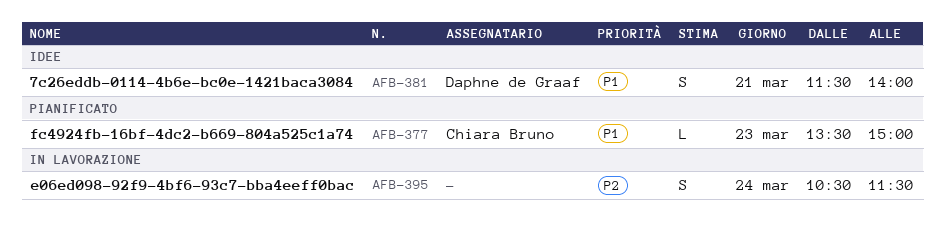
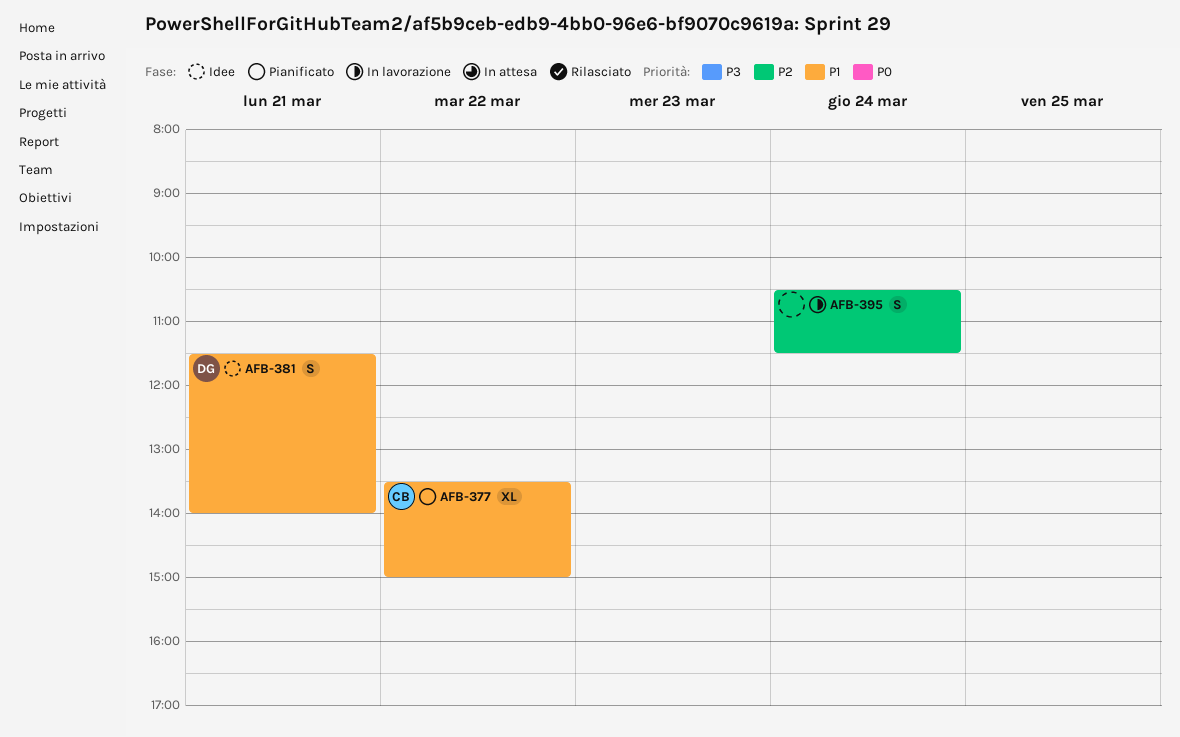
AFB-377, estimate: L -> XL
AFB-377, day: Mar 23 -> Mar 22

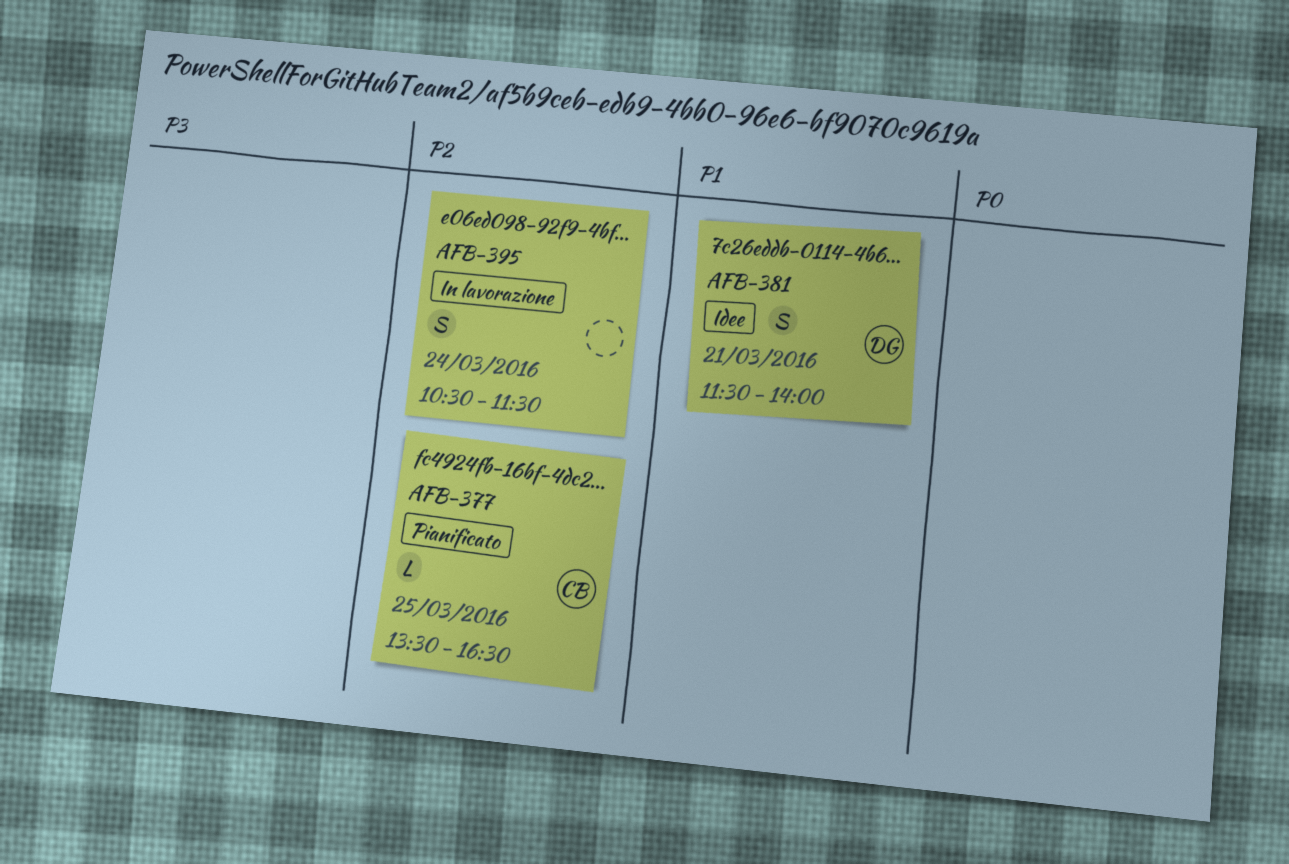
AFB-377, priority: P1 -> P2
AFB-377, estimate: XL -> L
AFB-377, day: Mar 22 -> Mar 25
AFB-377, ends: 15:00 -> 16:30

